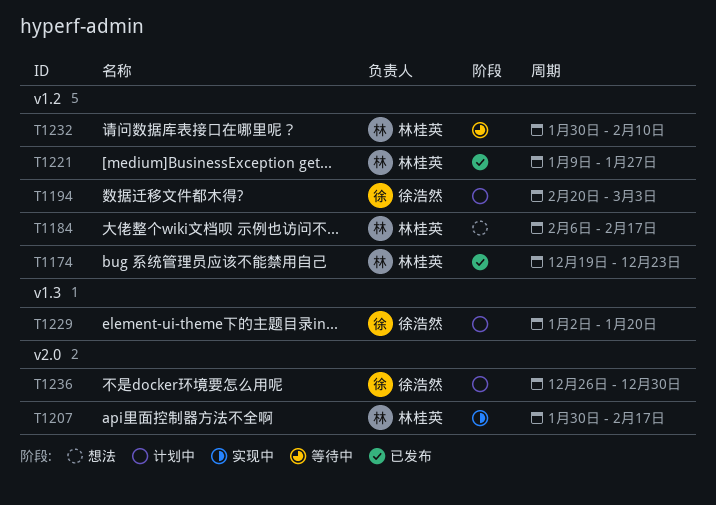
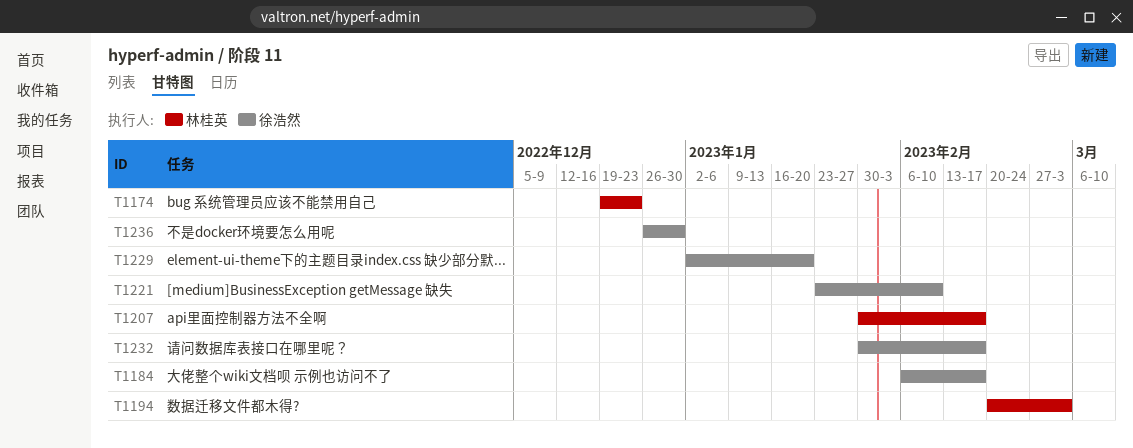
T1184, owner: 林桂英 -> 徐浩然
T1194, owner: 徐浩然 -> 林桂英
T1221, owner: 林桂英 -> 徐浩然
T1221, start: Jan 9 -> Jan 23
T1221, due: Jan 27 -> Feb 10
T1232, owner: 林桂英 -> 徐浩然
T1232, due: Feb 10 -> Feb 17

